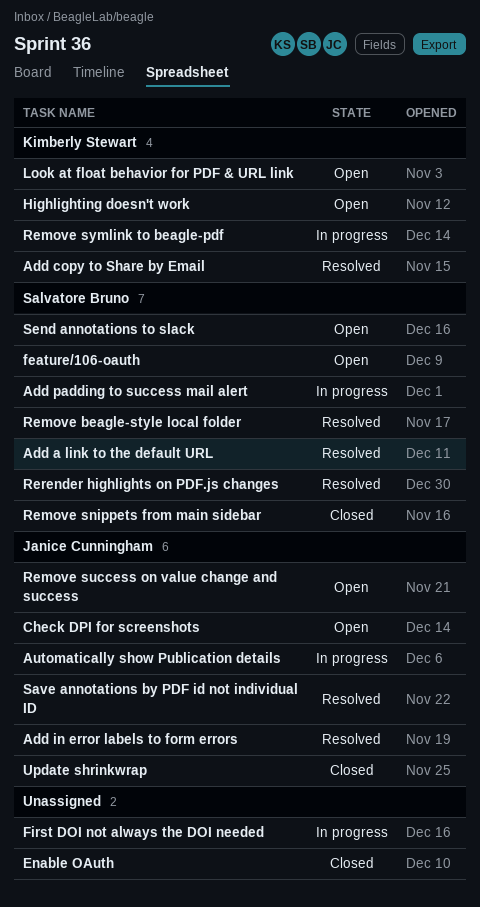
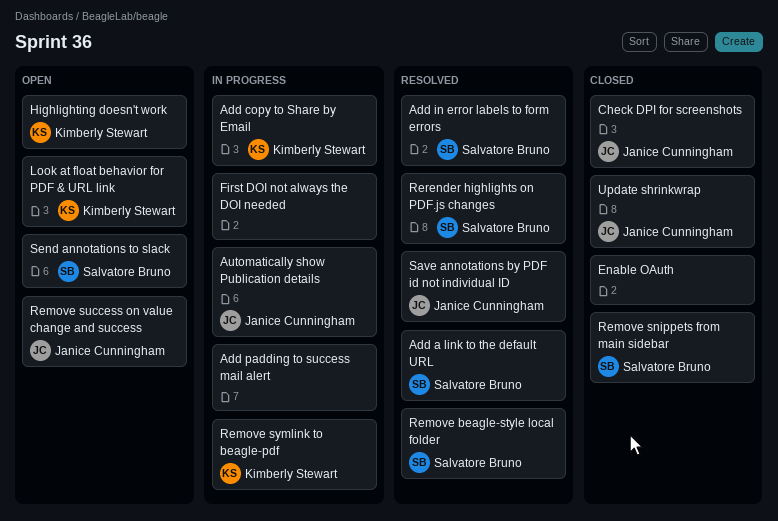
Add copy to Share by Email, status: Resolved -> In progress
Add in error labels to form errors, owner: Janice Cunningham -> Salvatore Bruno
Add padding to success mail alert, owner: Salvatore Bruno -> none
Check DPI for screenshots, status: Open -> Closed
feature/106-oauth: present -> none

